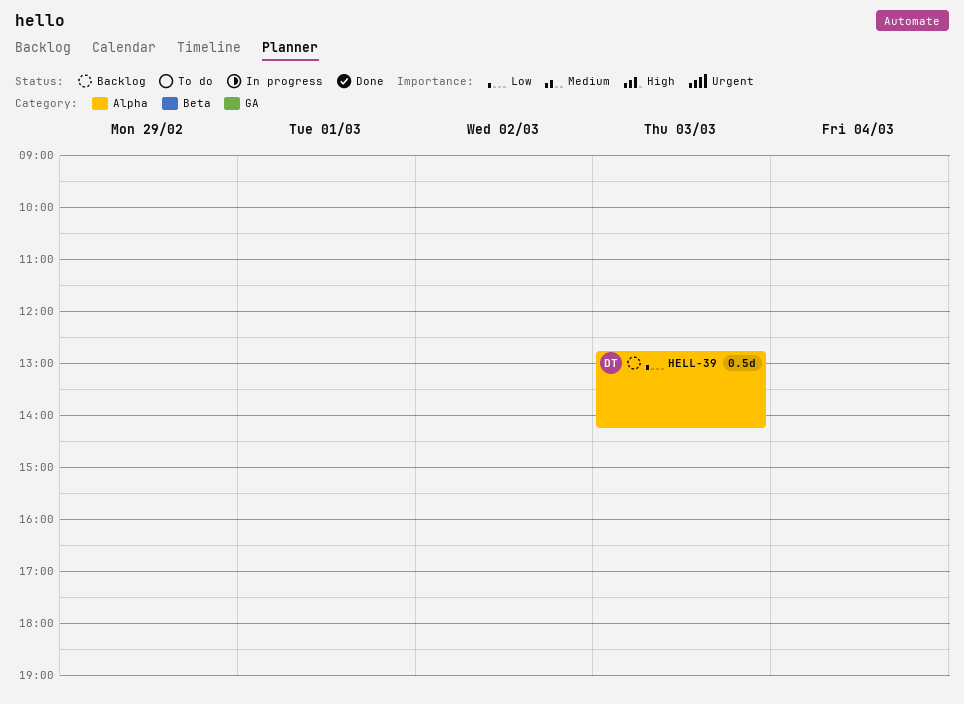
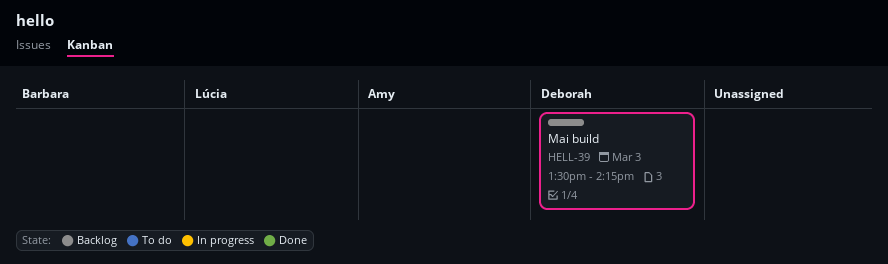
HELL-39, begins: 12:45 -> 13:30

